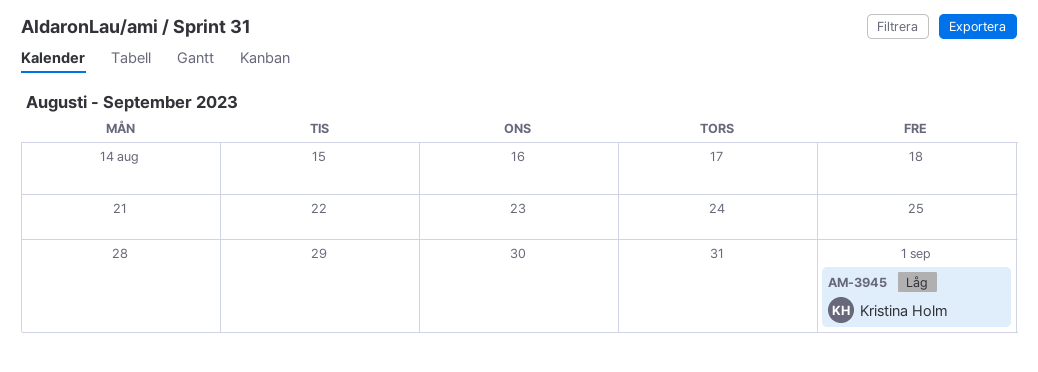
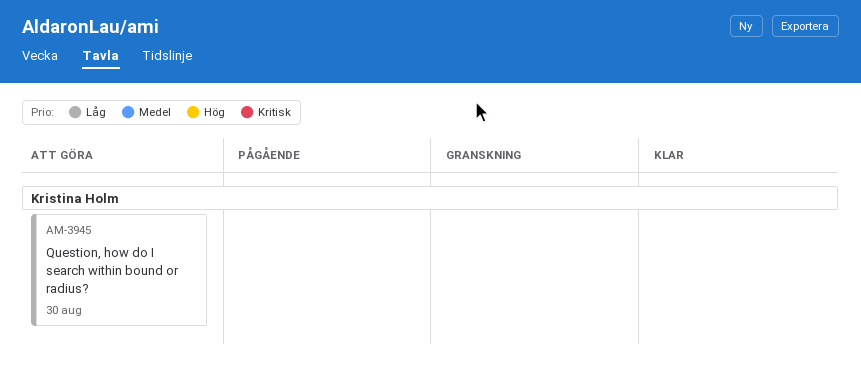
AM-3945, due: Sep 1 -> Aug 30

